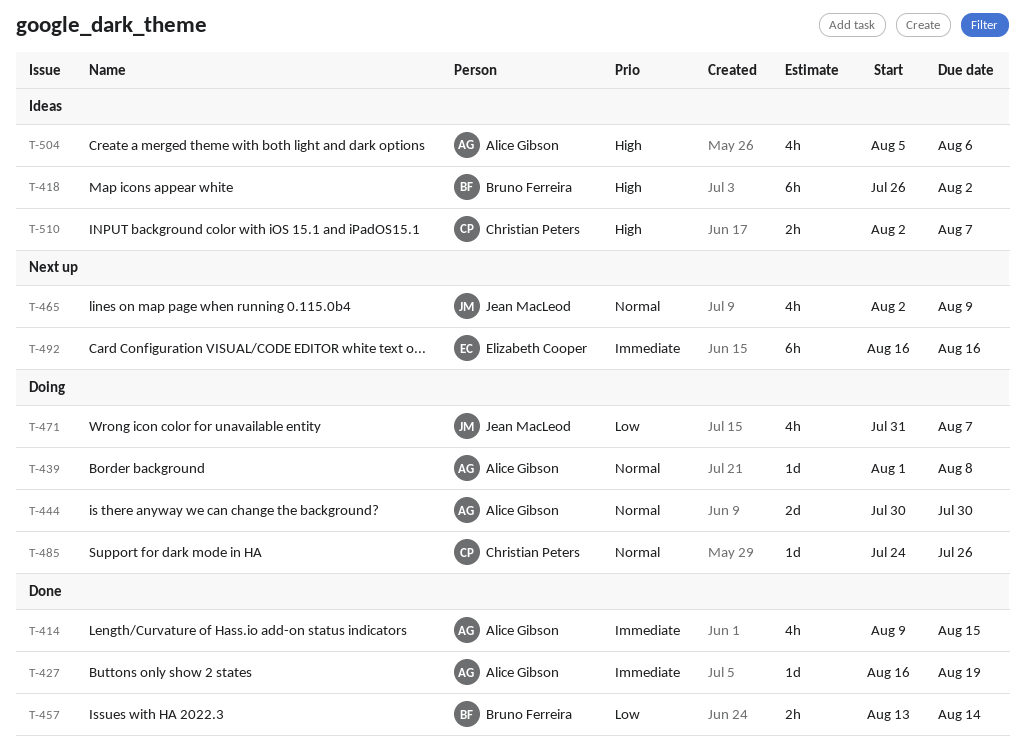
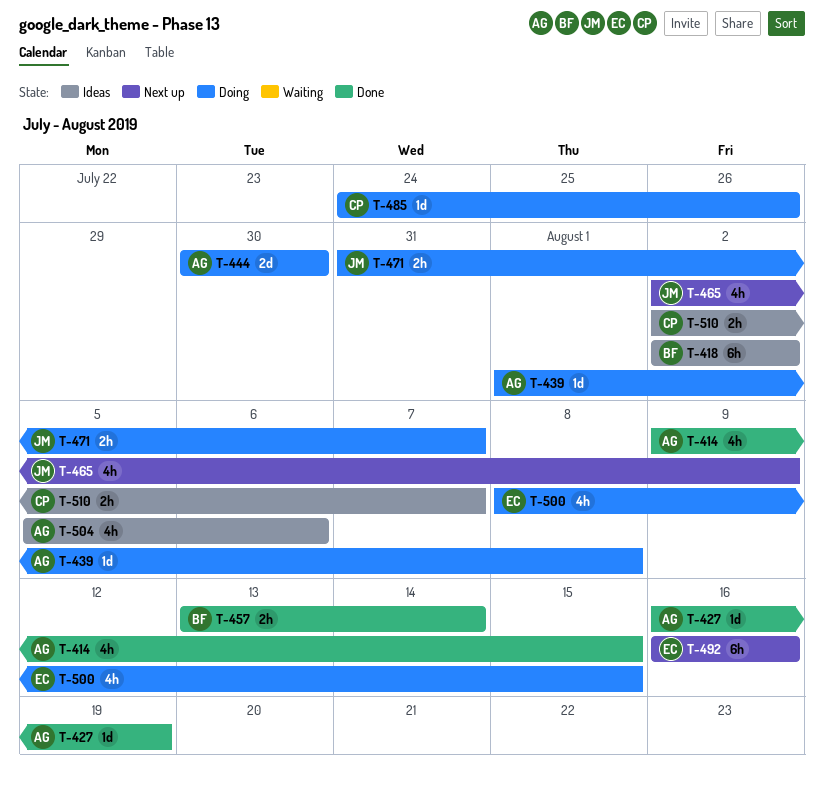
T-418, start: Jul 26 -> Aug 2
T-471, estimate: 4h -> 2h
T-500: none -> present

